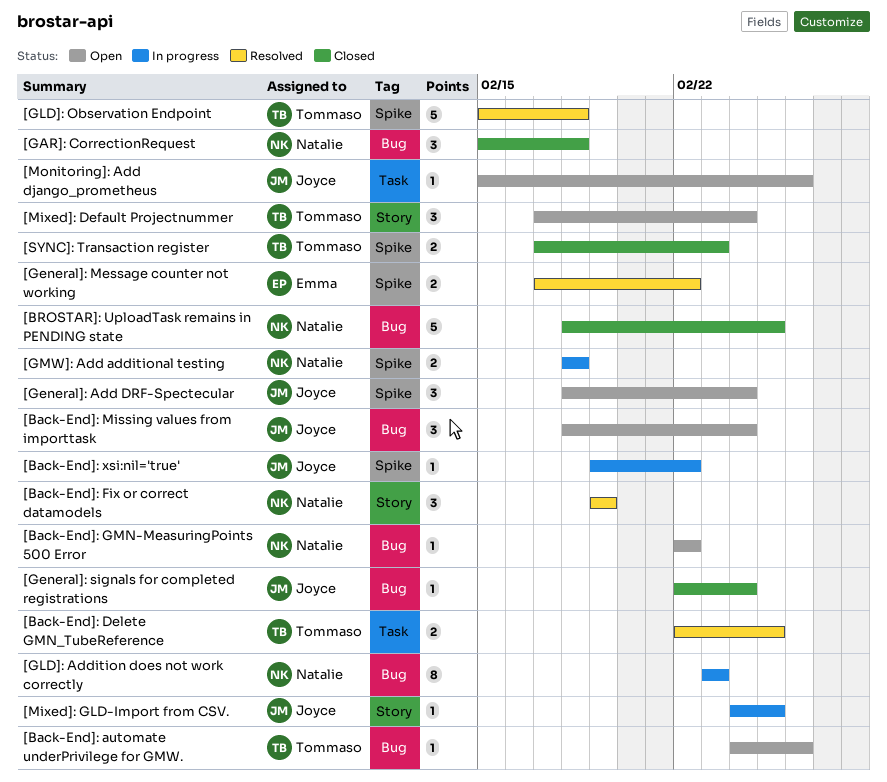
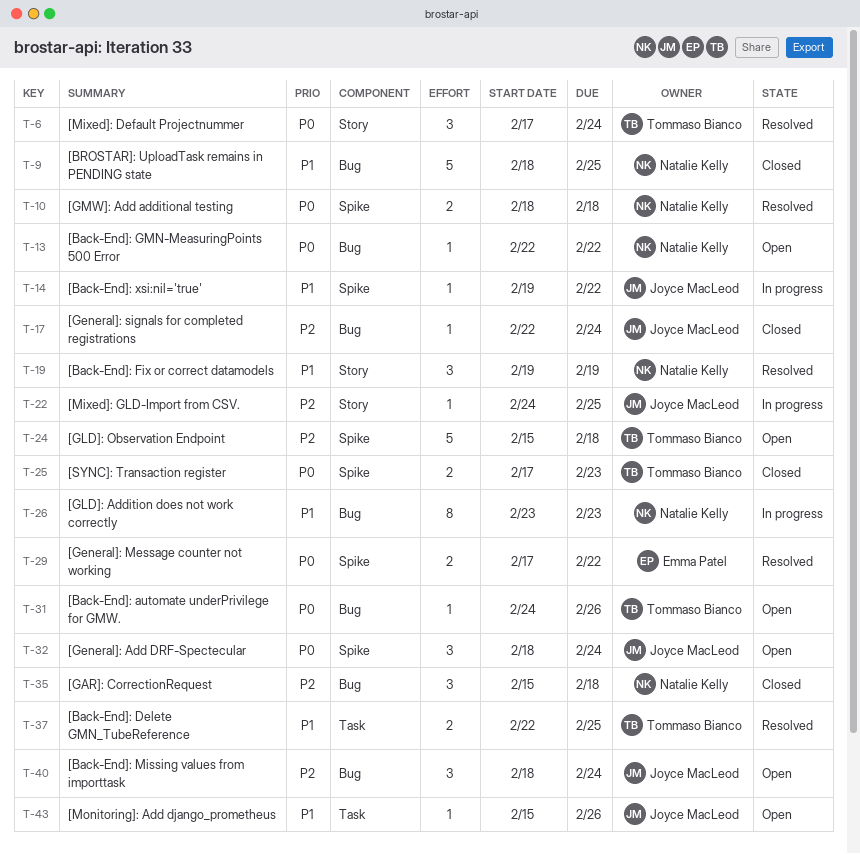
[GLD]: Observation Endpoint, status: Resolved -> Open
[GMW]: Add additional testing, status: In progress -> Resolved
[Mixed]: Default Projectnummer, status: Open -> Resolved

